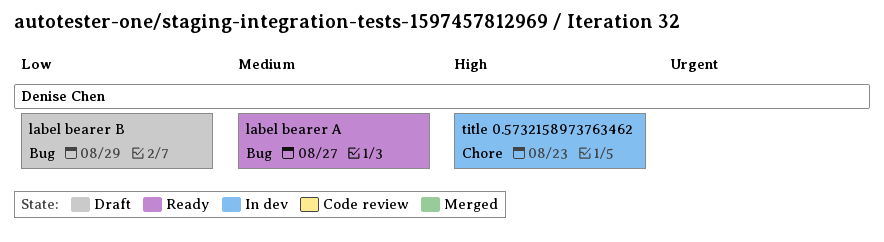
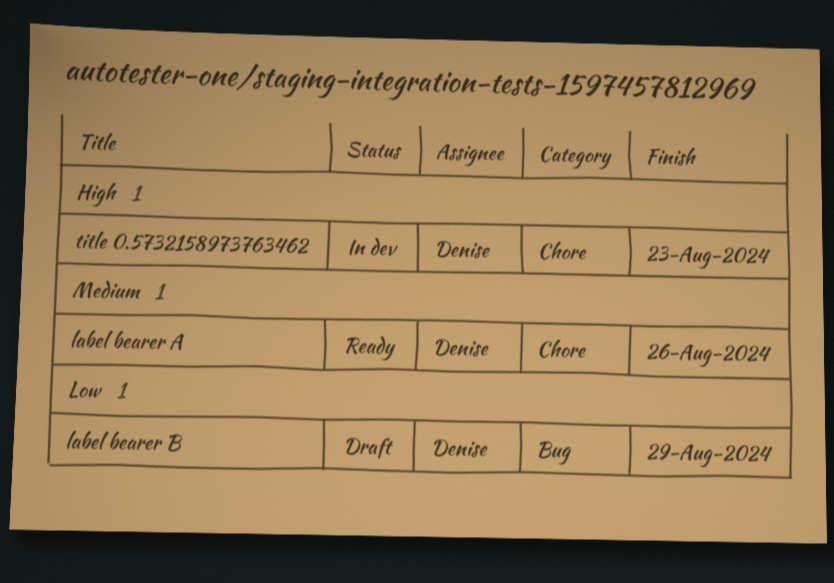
label bearer A, label: Bug -> Chore
label bearer A, due: Aug 27 -> Aug 26

